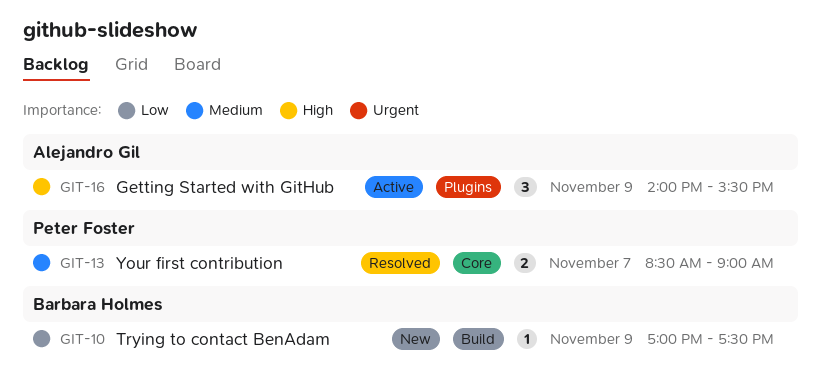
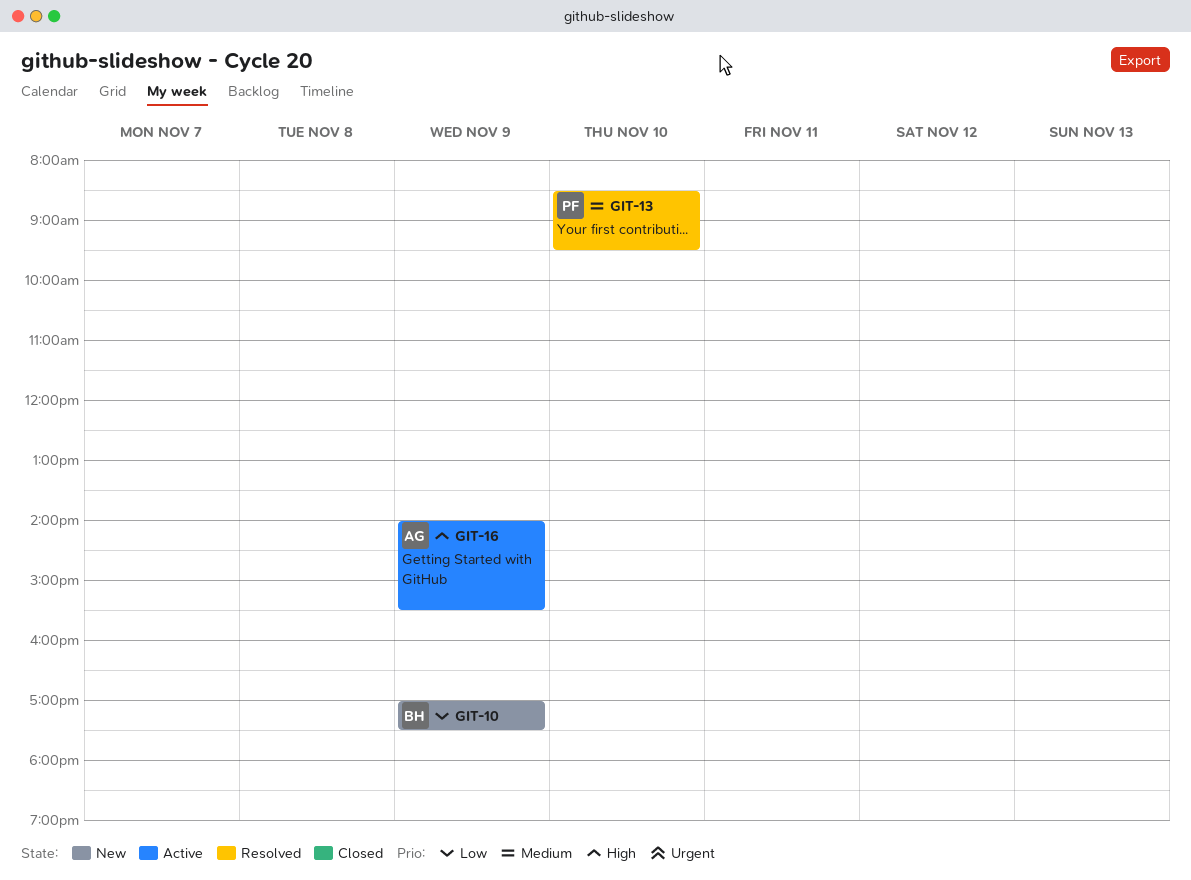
GIT-13, day: Nov 7 -> Nov 10
GIT-13, ends: 09:00 -> 09:30

